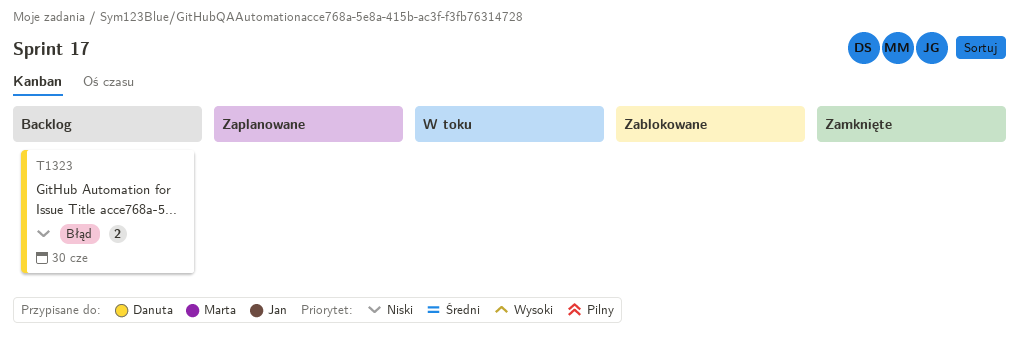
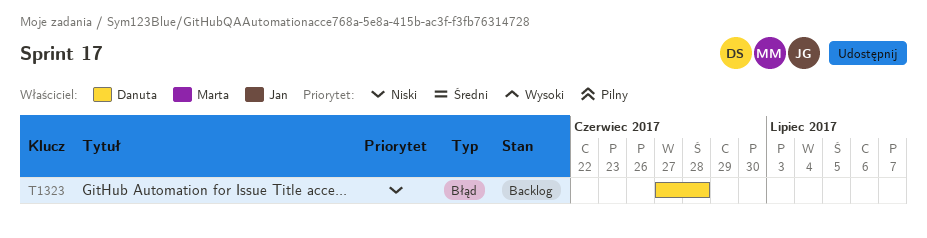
T1323, due: Jun 30 -> Jun 28

